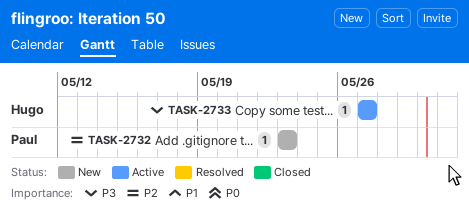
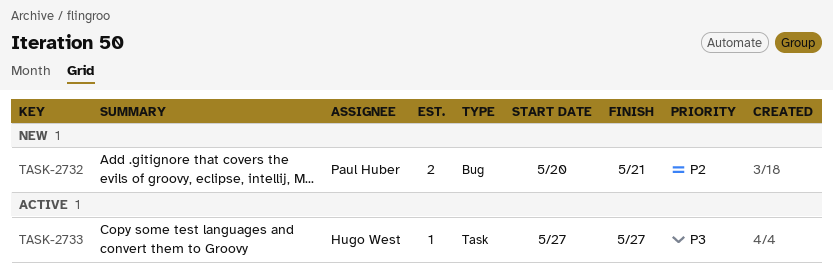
TASK-2732, estimate: 1 -> 2
TASK-2732, start: May 23 -> May 20
TASK-2732, due: May 23 -> May 21

